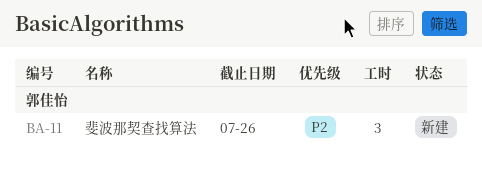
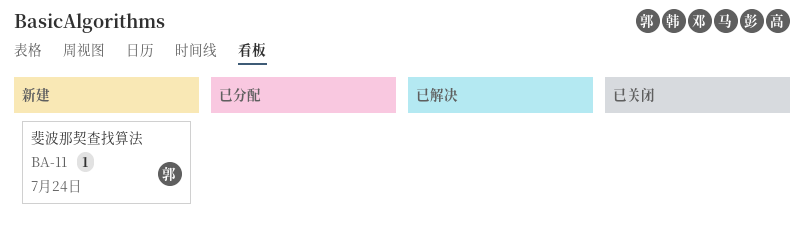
BA-11, estimate: 3 -> 1
BA-11, due: Jul 26 -> Jul 24

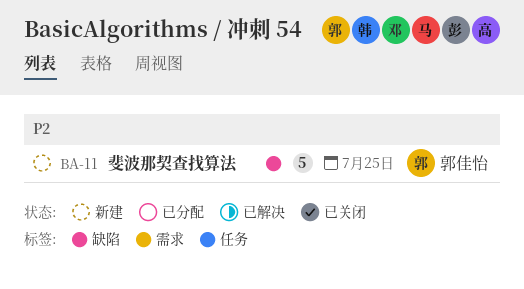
BA-11, estimate: 1 -> 5
BA-11, due: Jul 24 -> Jul 25

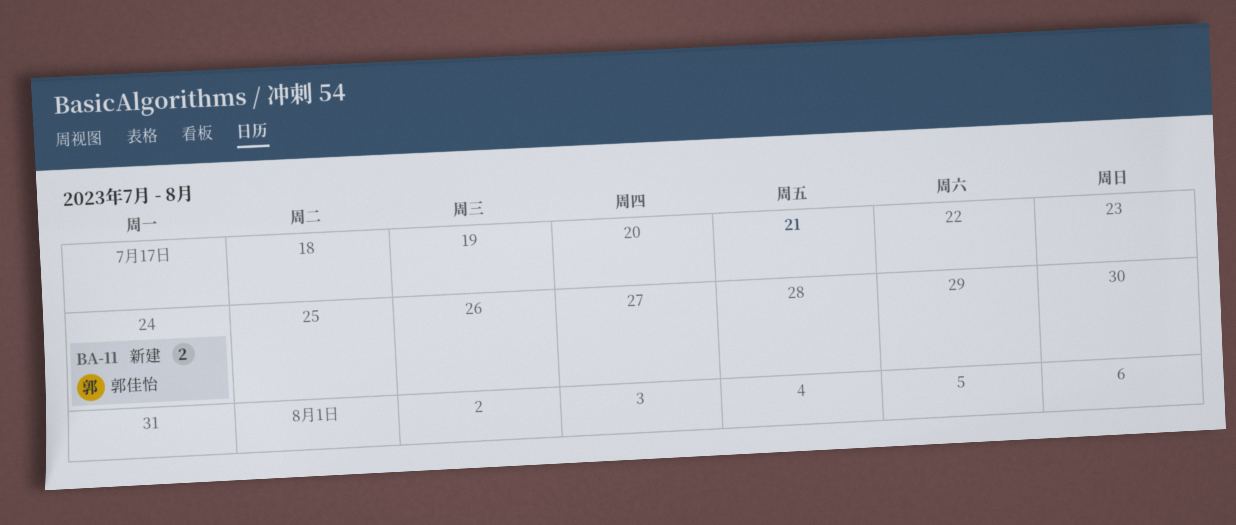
BA-11, estimate: 5 -> 2
BA-11, due: Jul 25 -> Jul 24

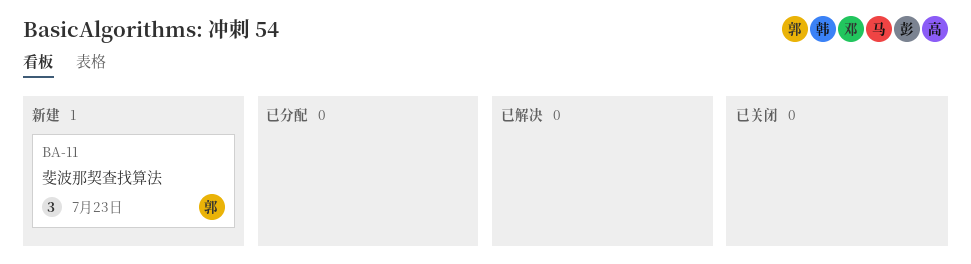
BA-11, estimate: 2 -> 3
BA-11, due: Jul 24 -> Jul 23

